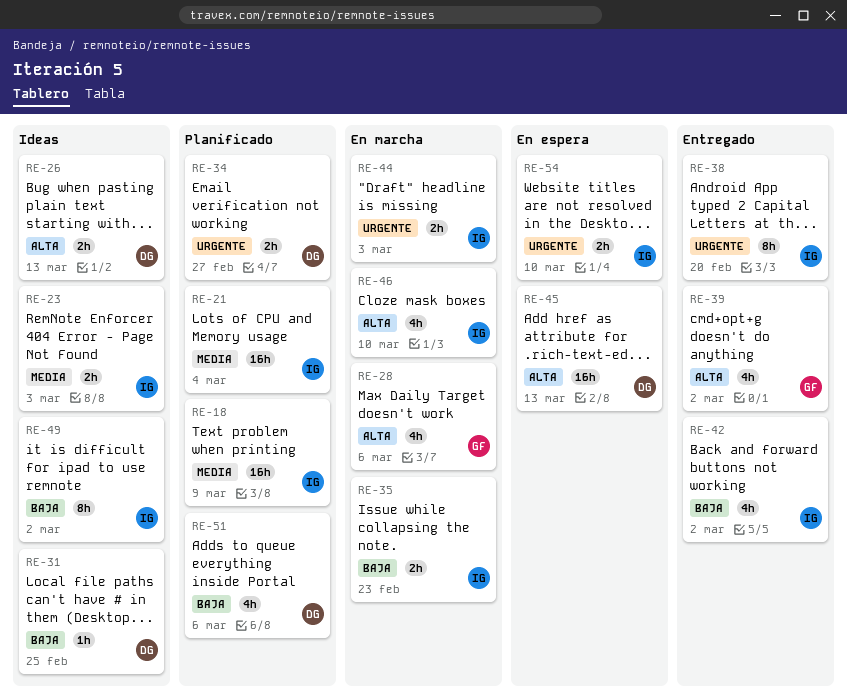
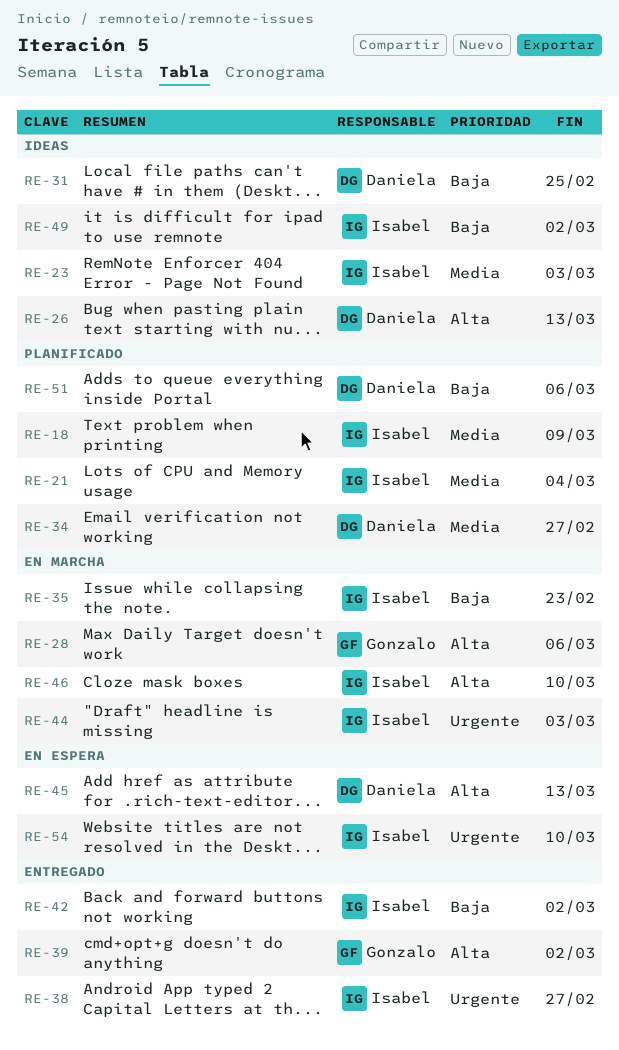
RE-34, priority: Urgente -> Media
RE-38, due: Feb 20 -> Feb 27

